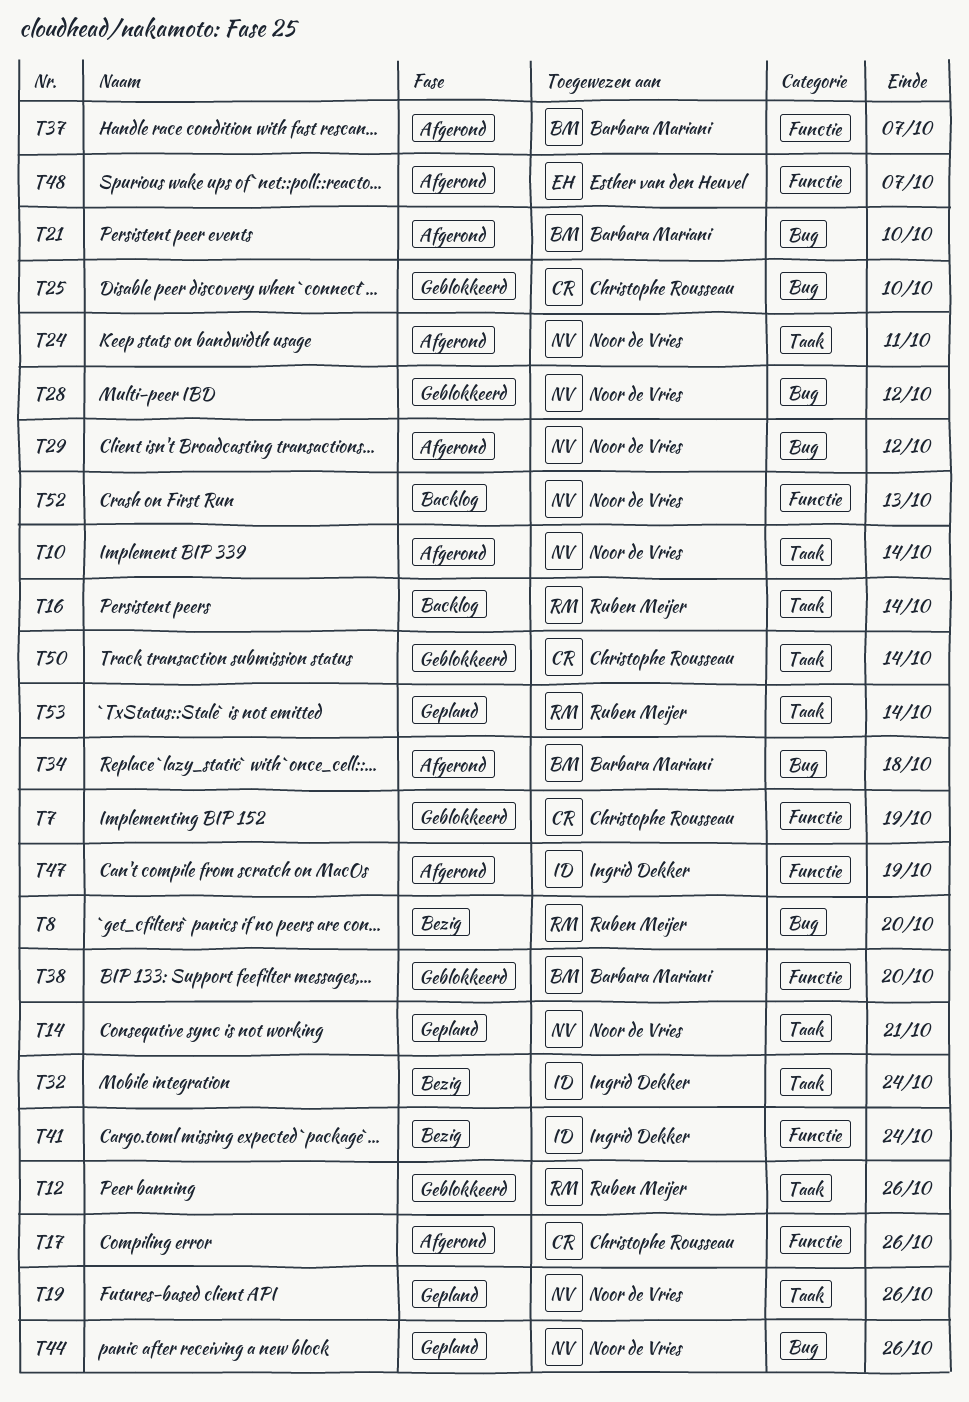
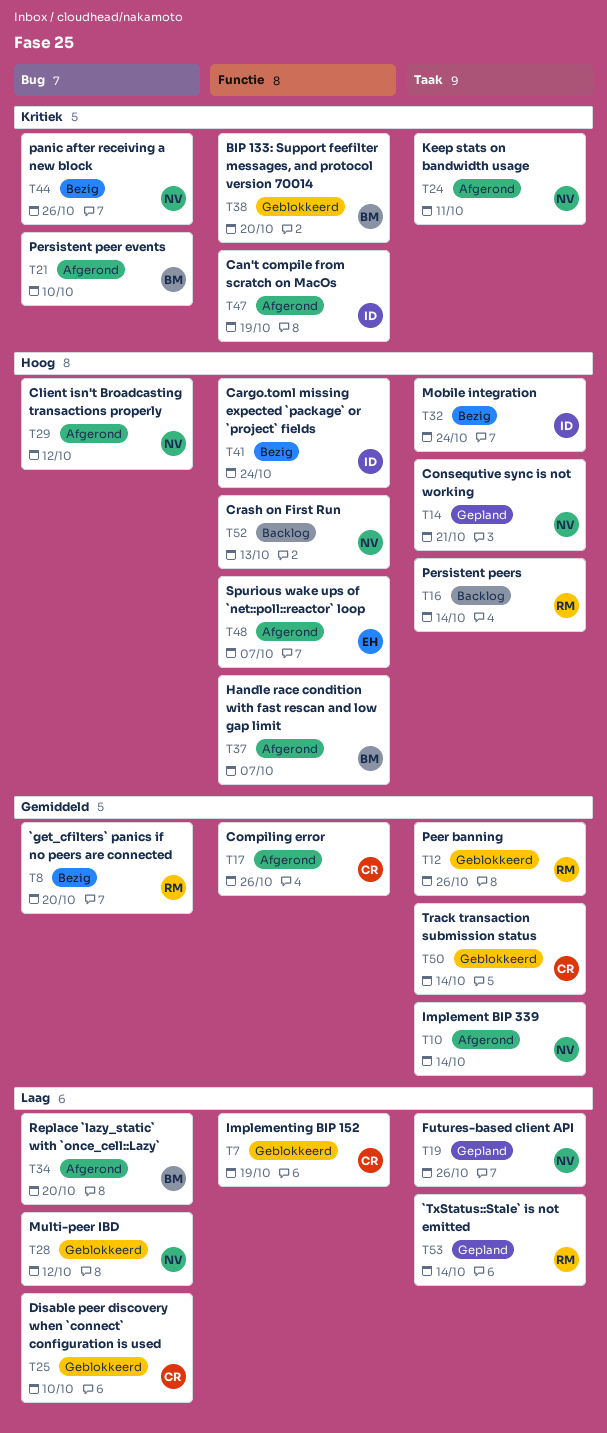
T34, due: Oct 18 -> Oct 20
T44, status: Gepland -> Bezig

